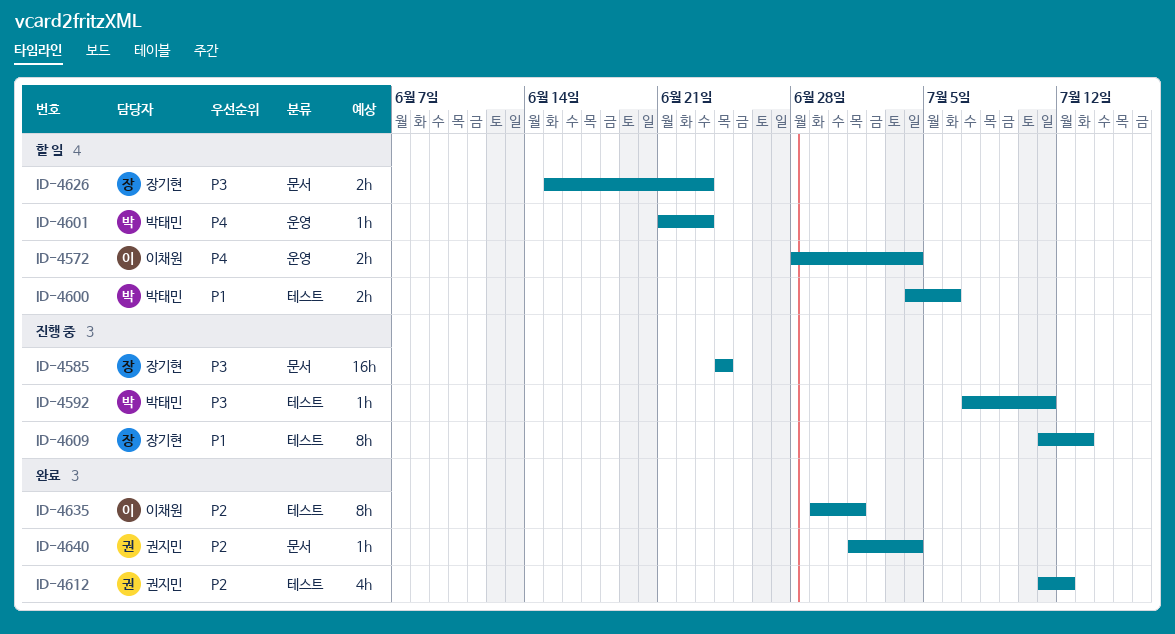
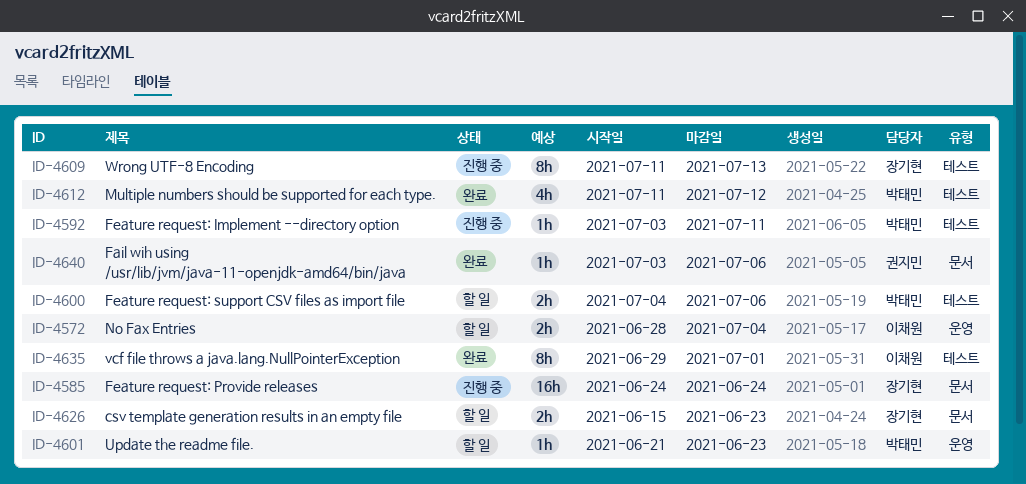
ID-4592, start: Jul 7 -> Jul 3
ID-4612, owner: 권지민 -> 박태민
ID-4640, start: Jul 1 -> Jul 3
ID-4640, due: Jul 4 -> Jul 6

